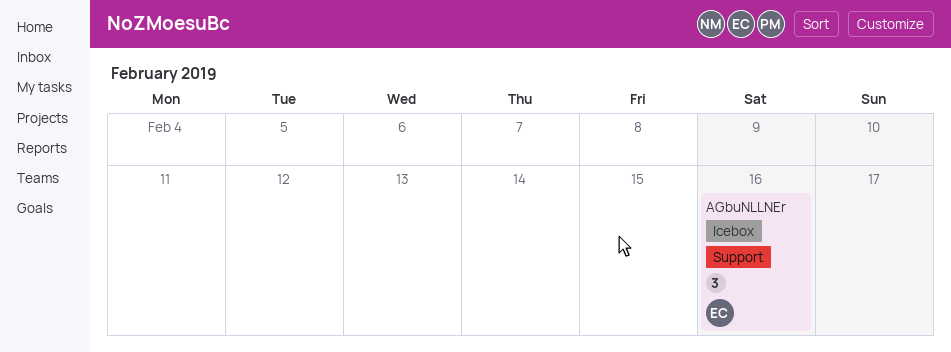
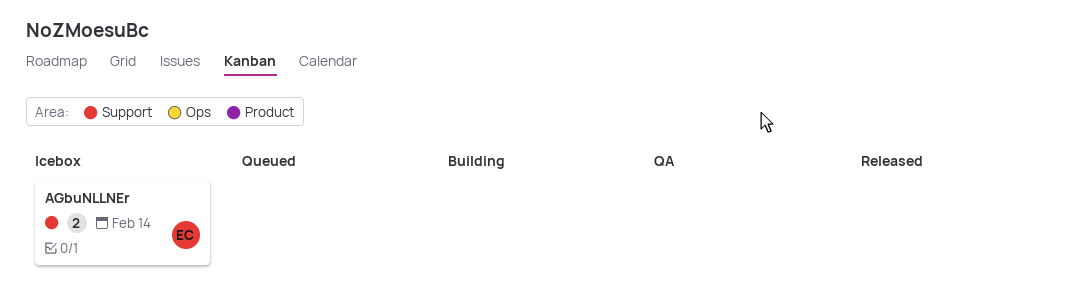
AGbuNLLNEr, estimate: 3 -> 2
AGbuNLLNEr, due: Feb 16 -> Feb 14

